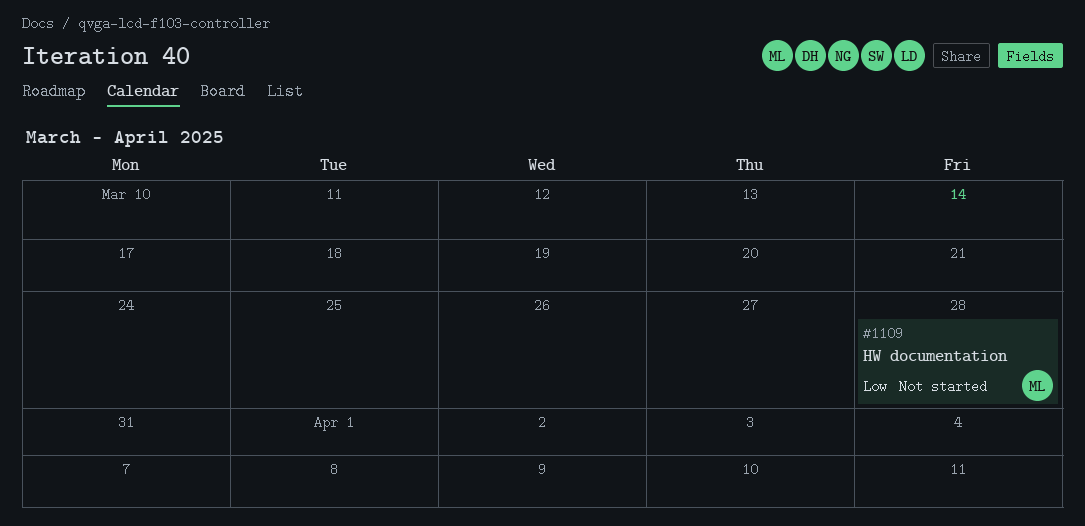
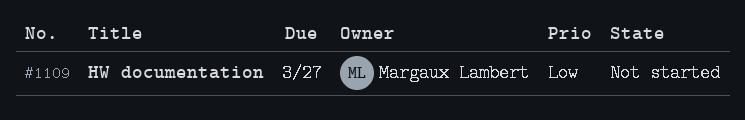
#1109, due: Mar 28 -> Mar 27

